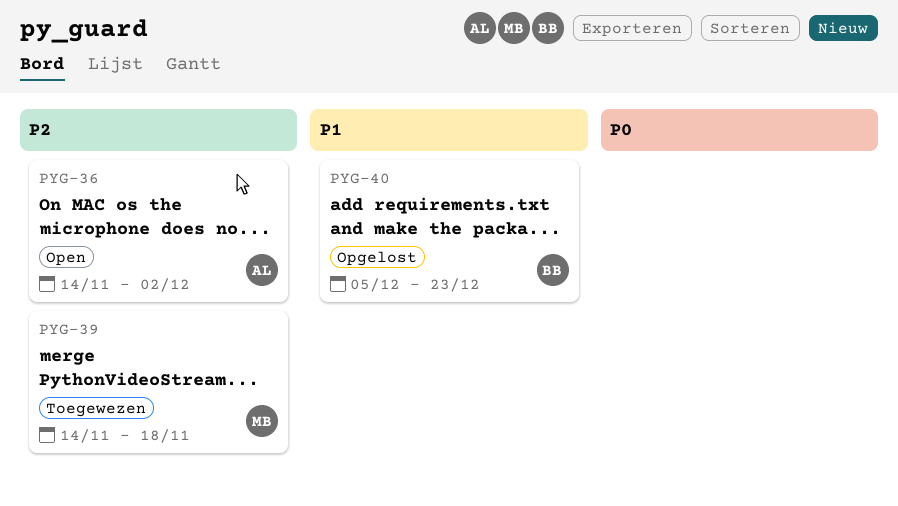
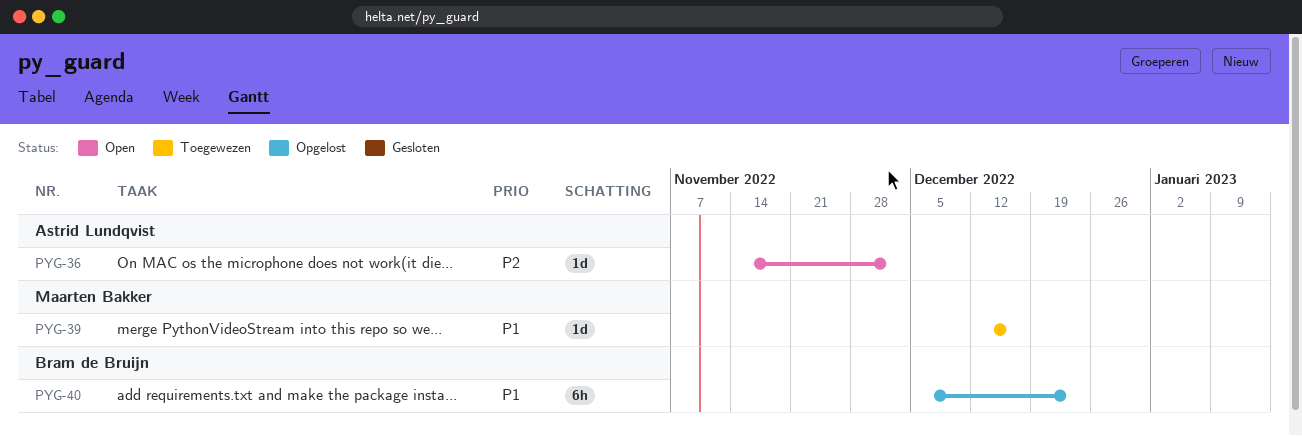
PYG-39, priority: P2 -> P1
PYG-39, start: Nov 14 -> Dec 12
PYG-39, due: Nov 18 -> Dec 16

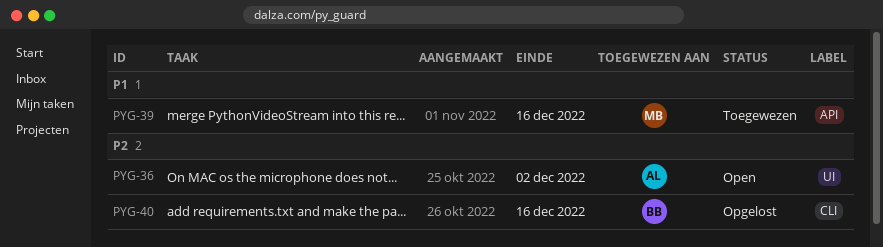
PYG-40, priority: P1 -> P2
PYG-40, due: Dec 23 -> Dec 16

